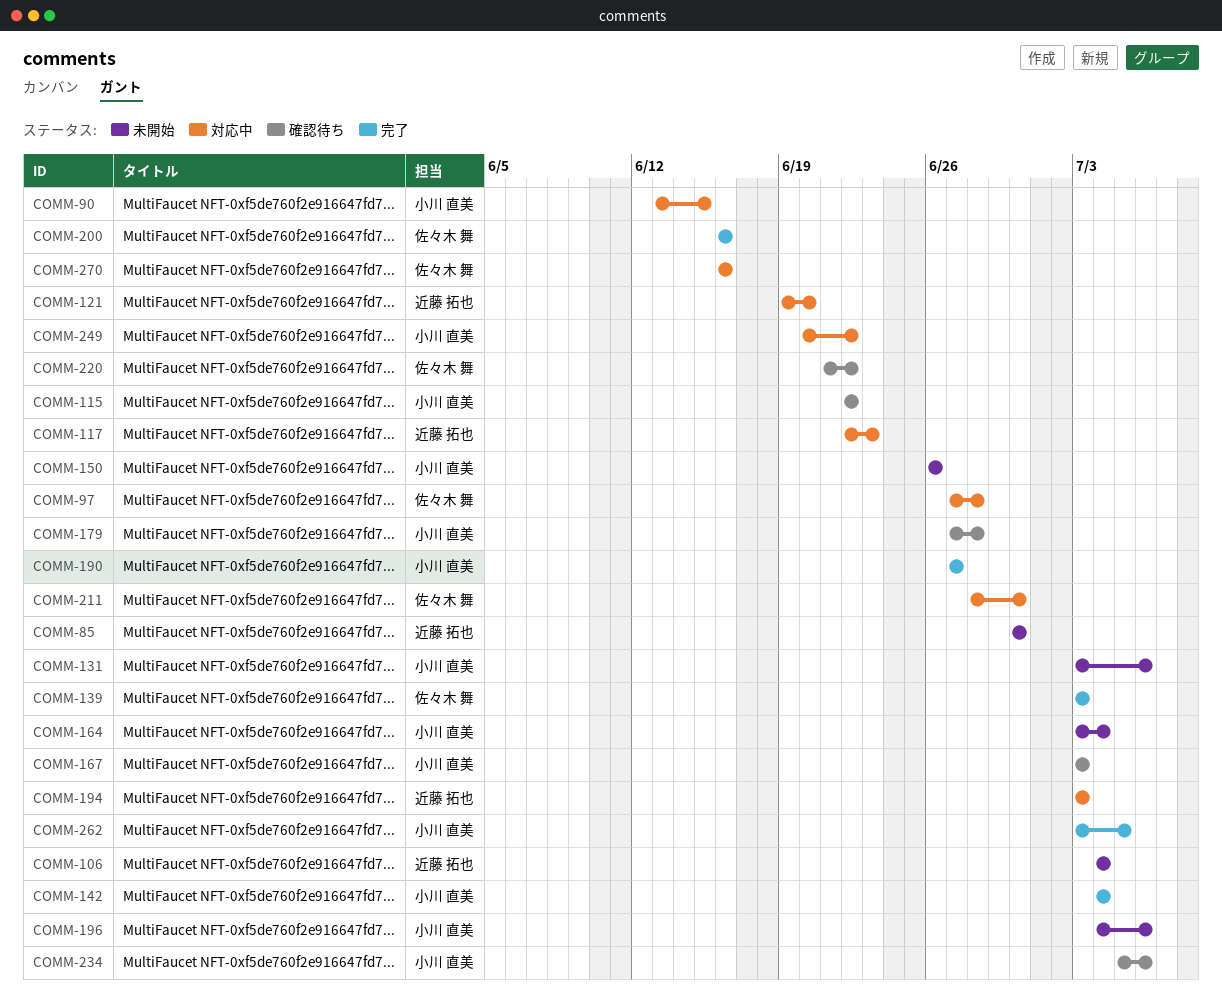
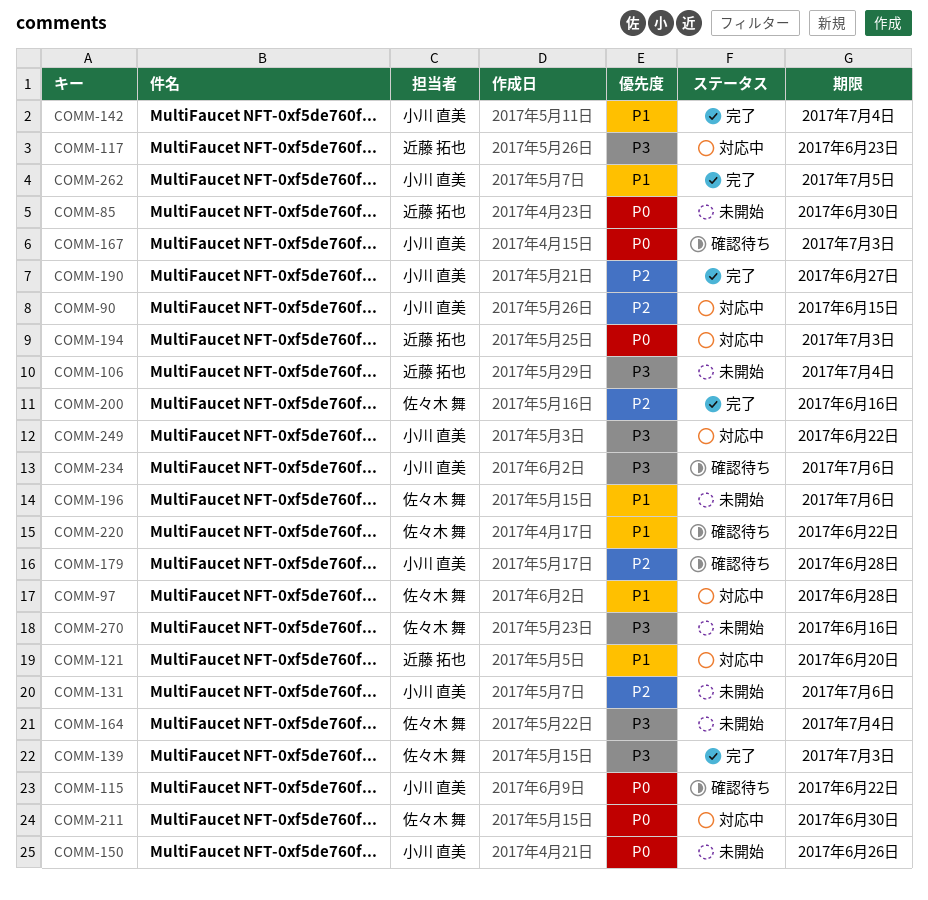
COMM-164, owner: 小川 直美 -> 佐々木 舞
COMM-196, owner: 小川 直美 -> 佐々木 舞
COMM-270, status: 対応中 -> 未開始

